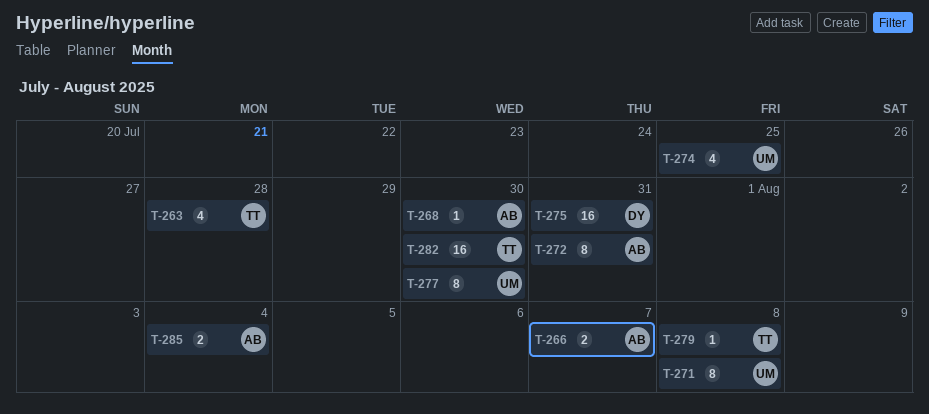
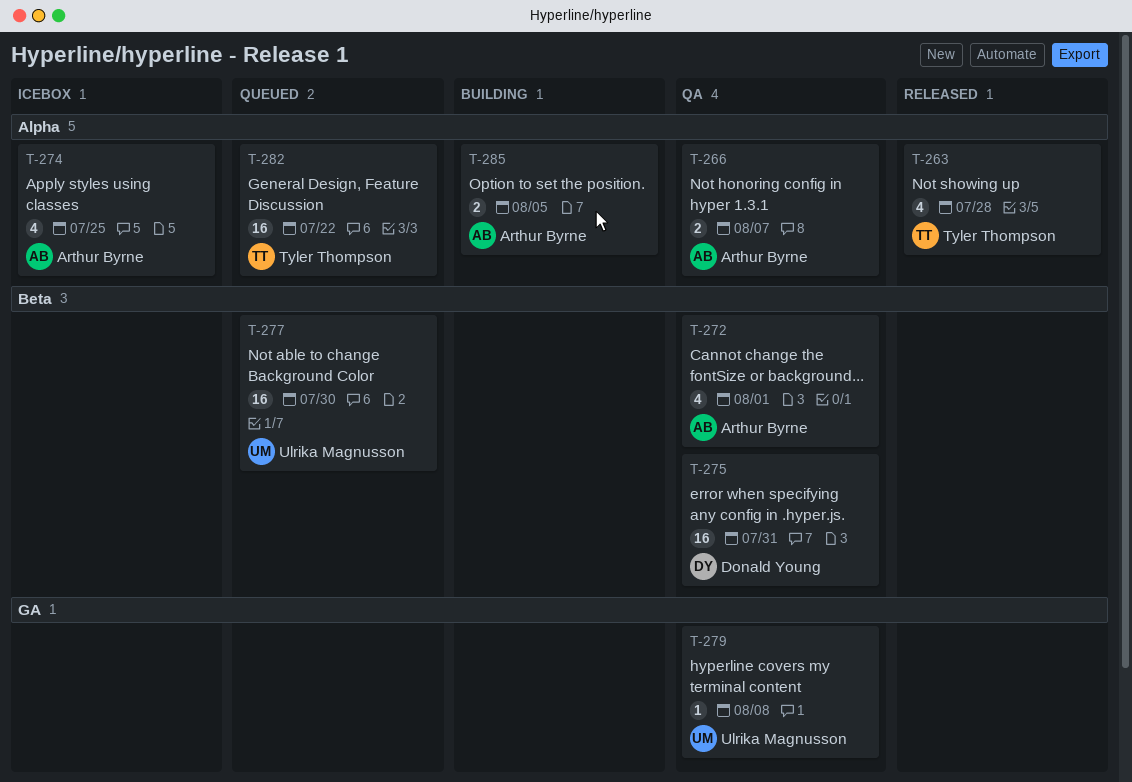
T-268: present -> none
T-271: present -> none
T-272, estimate: 8 -> 4
T-272, due: Jul 31 -> Aug 1
T-274, owner: Ulrika Magnusson -> Arthur Byrne
T-277, estimate: 8 -> 16
T-279, owner: Tyler Thompson -> Ulrika Magnusson
T-282, due: Jul 30 -> Jul 22
T-285, due: Aug 4 -> Aug 5

